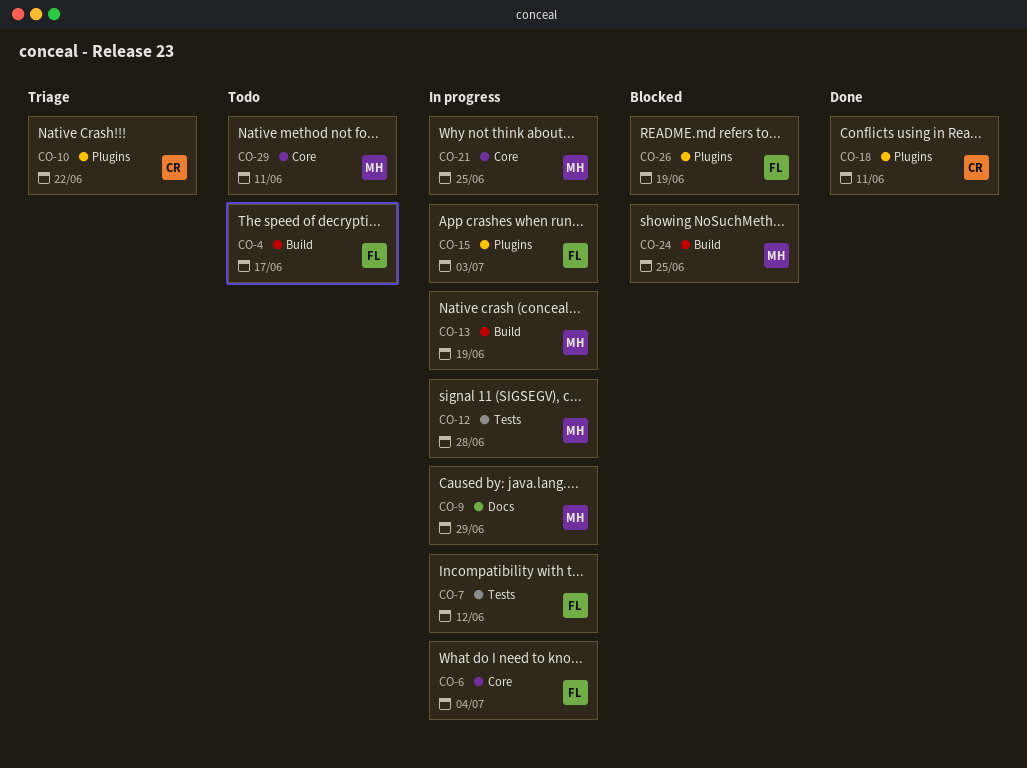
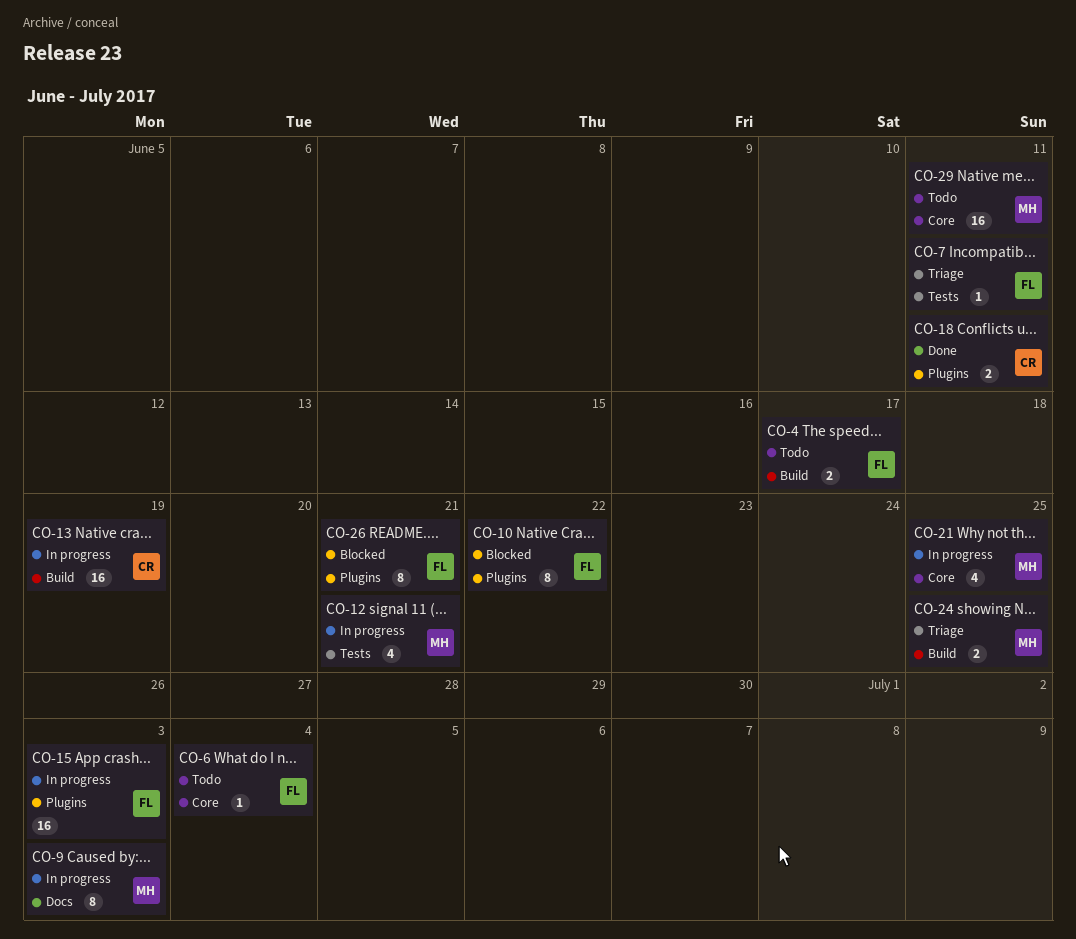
CO-6, status: In progress -> Todo
CO-7, status: In progress -> Triage
CO-7, due: Jun 12 -> Jun 11
CO-9, due: Jun 29 -> Jul 3
CO-10, status: Triage -> Blocked
CO-10, owner: CR -> FL
CO-12, due: Jun 28 -> Jun 21
CO-13, owner: MH -> CR
CO-24, status: Blocked -> Triage
CO-26, due: Jun 19 -> Jun 21

